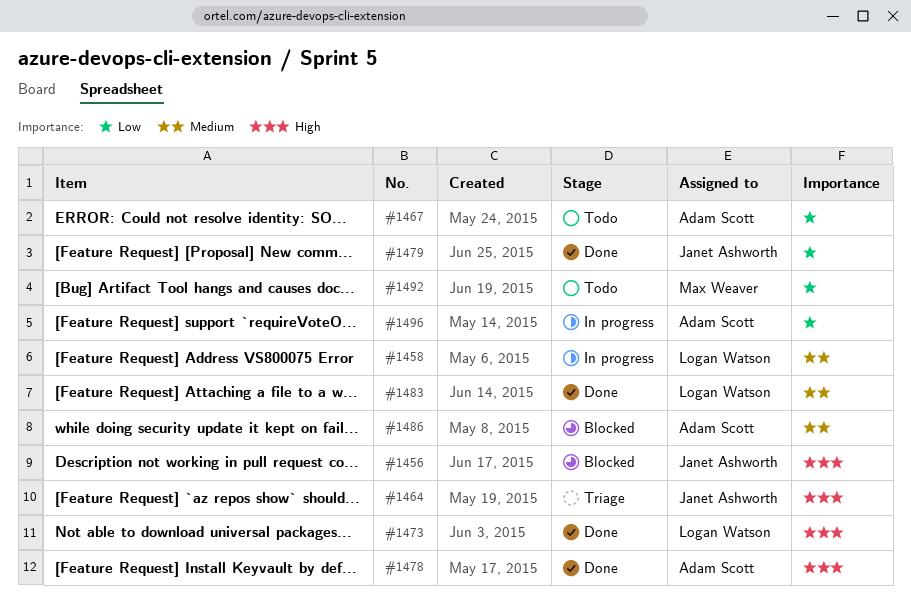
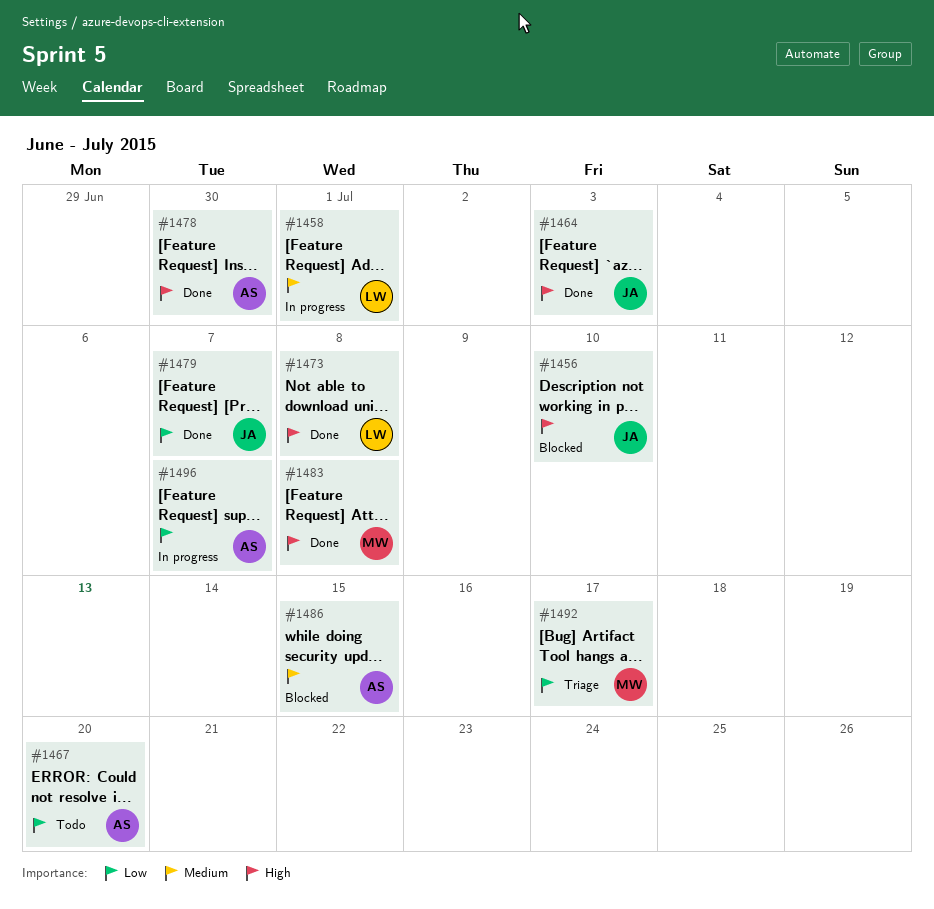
#1464, status: Triage -> Done
#1483, owner: Logan Watson -> Max Weaver
#1483, priority: Medium -> High
#1492, status: Todo -> Triage

